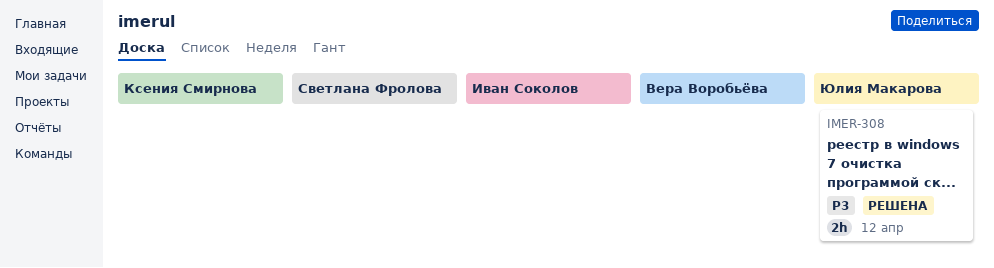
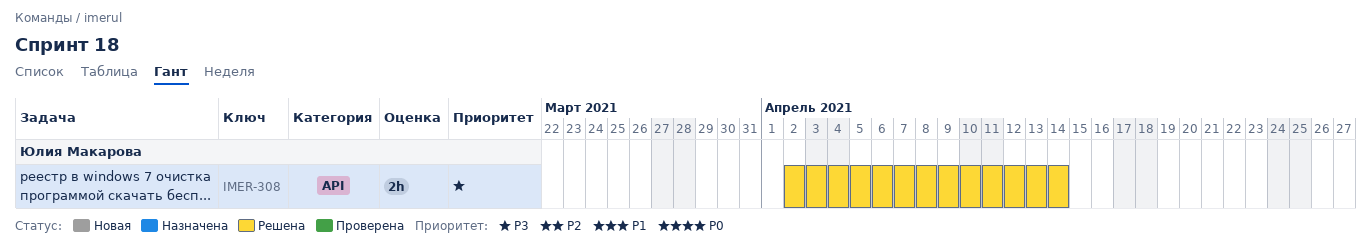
IMER-308, due: Apr 12 -> Apr 14

